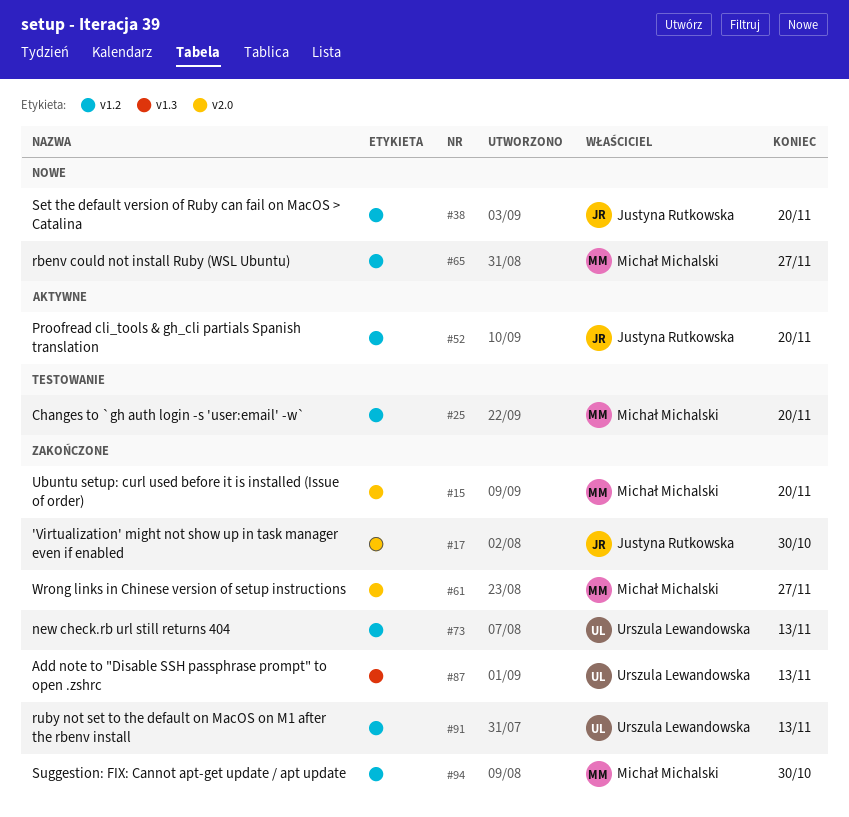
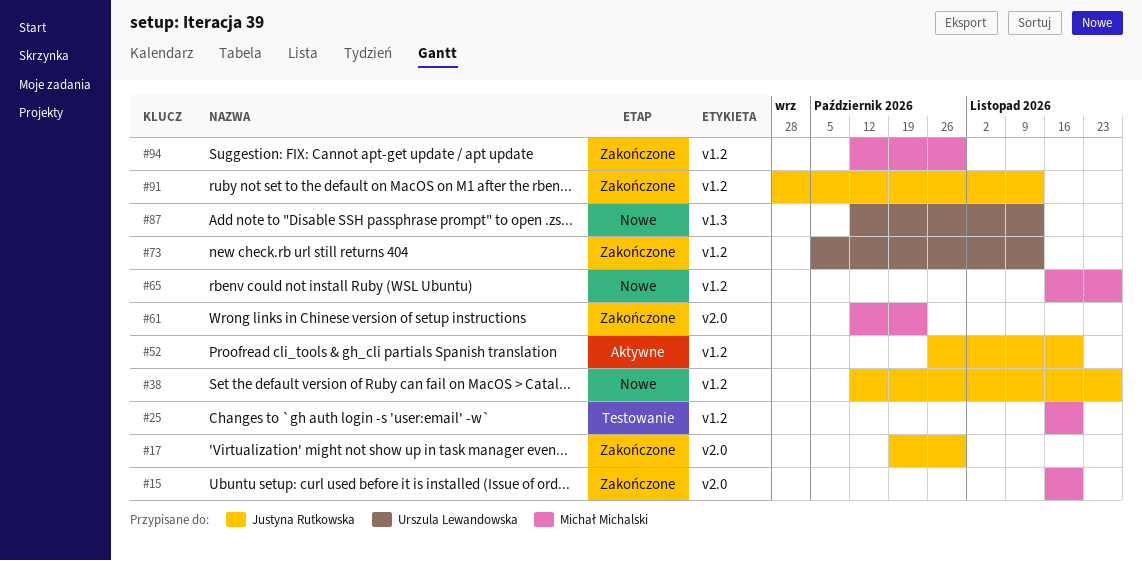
#38, due: Nov 20 -> Nov 27
#61, due: Nov 27 -> Oct 23
#87, status: Zakończone -> Nowe
#91, owner: Urszula Lewandowska -> Justyna Rutkowska

